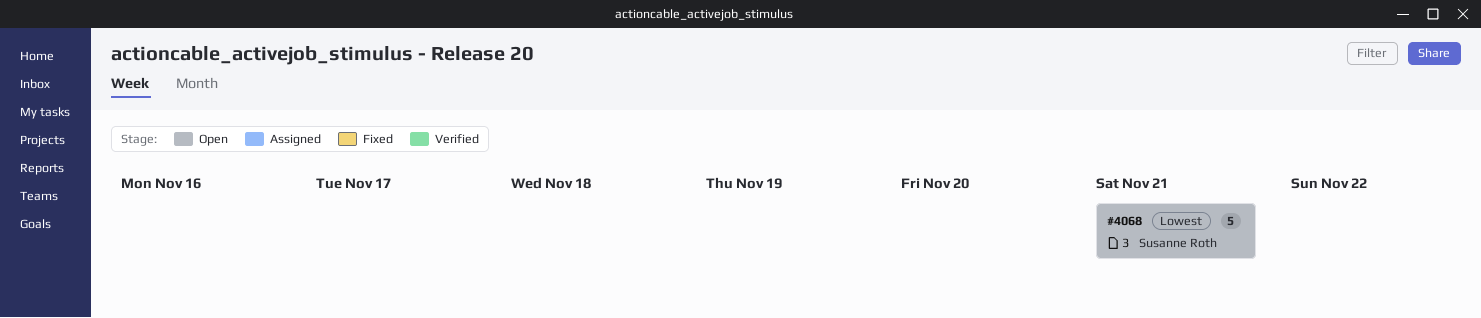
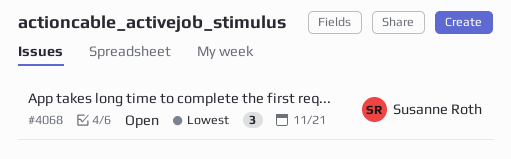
#4068, estimate: 5 -> 3

